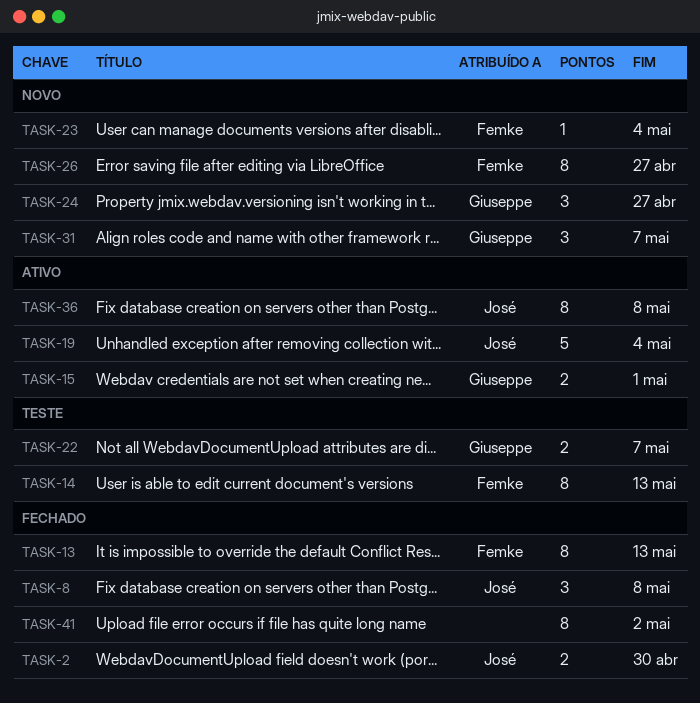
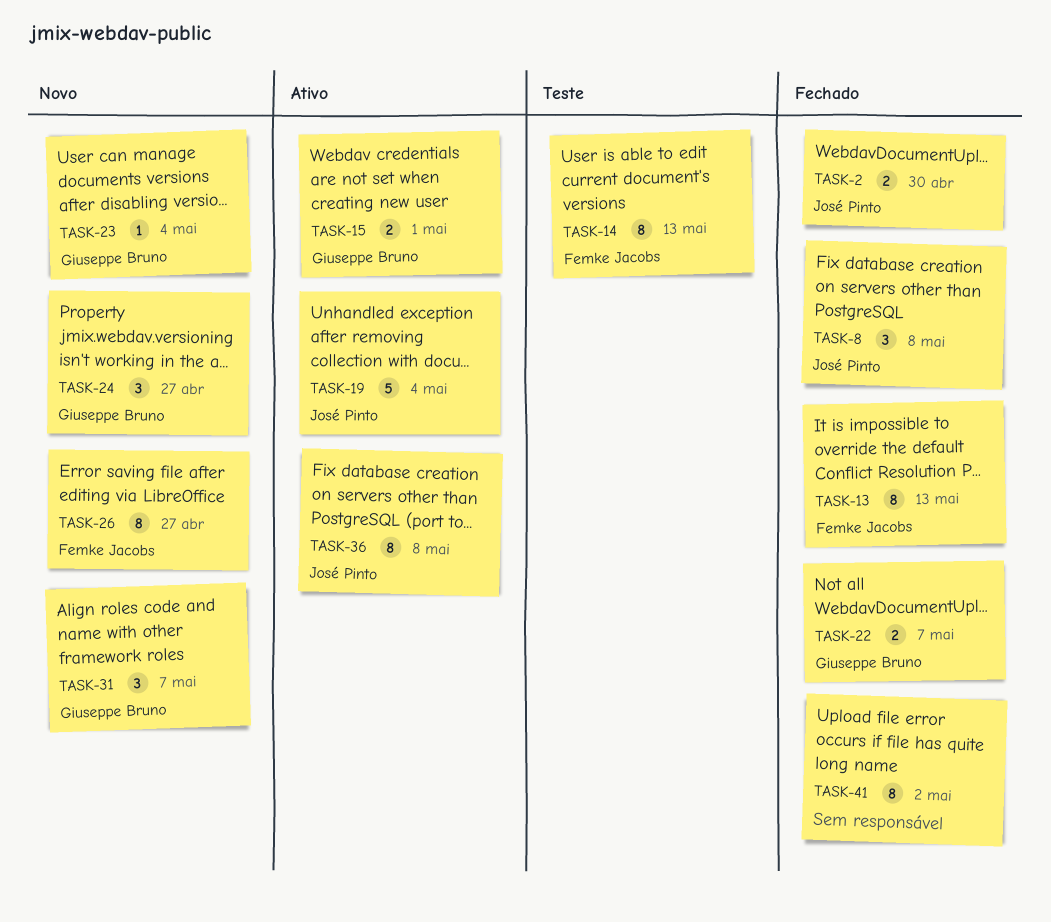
TASK-22, status: Teste -> Fechado
TASK-23, owner: Femke Jacobs -> Giuseppe Bruno

